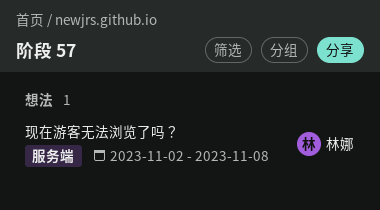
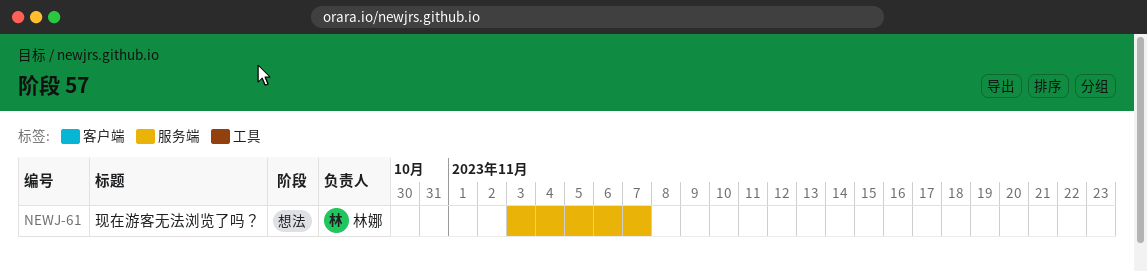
现在游客无法浏览了吗？, start: Nov 2 -> Nov 3
现在游客无法浏览了吗？, due: Nov 8 -> Nov 7

